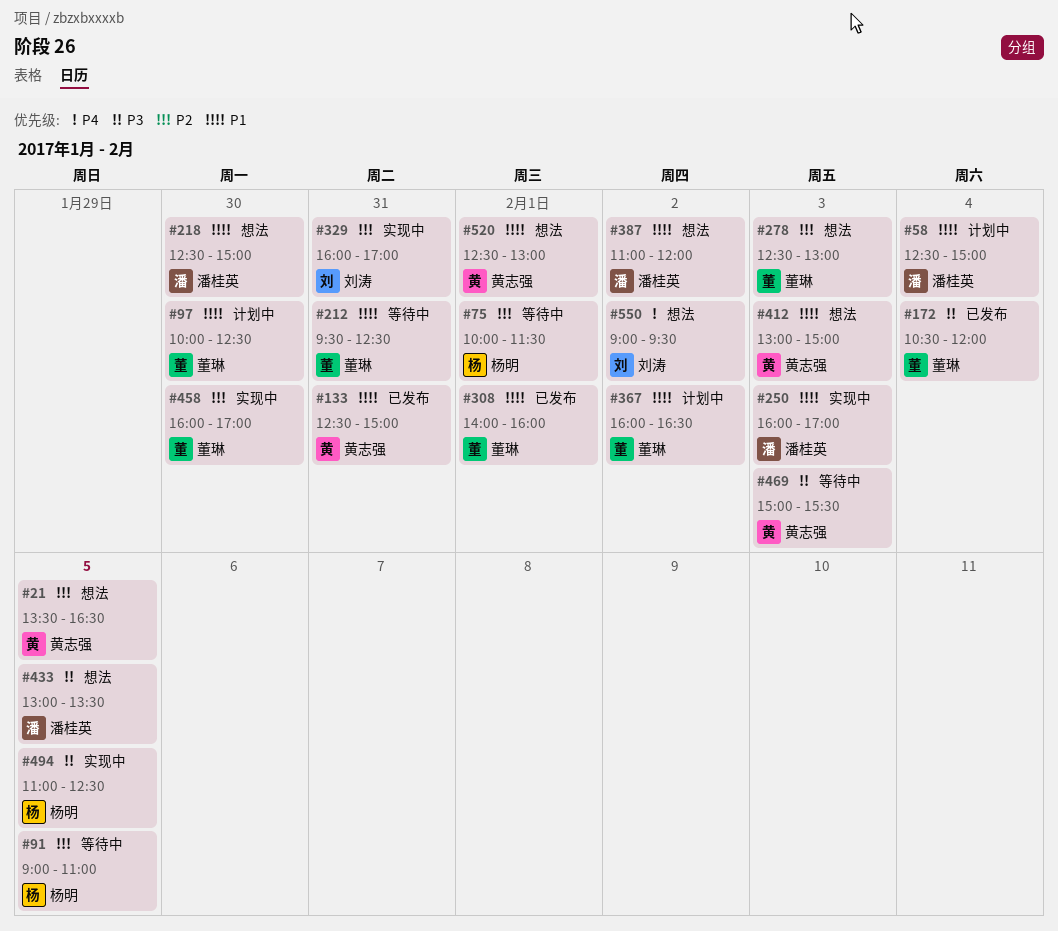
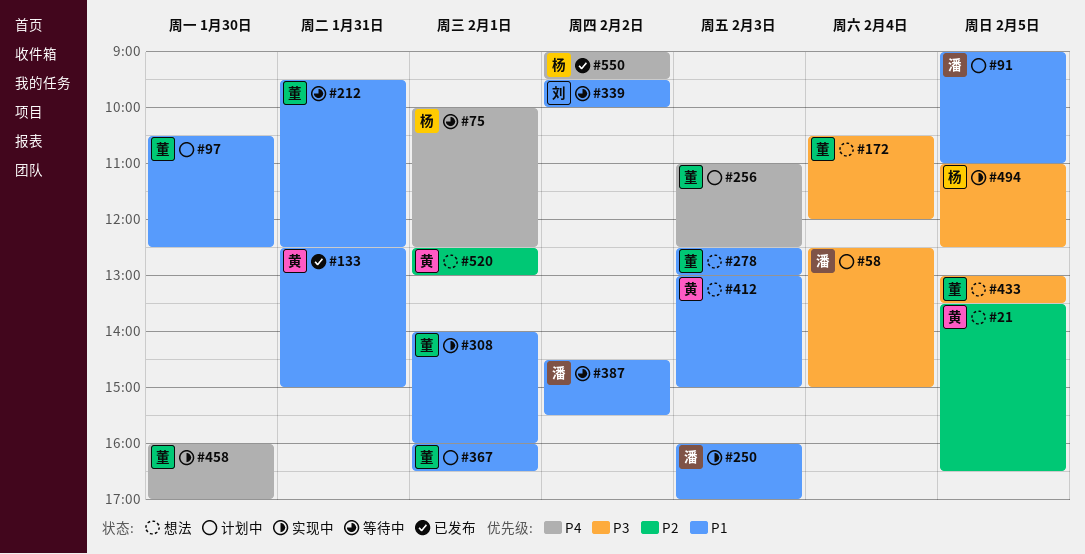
#58, priority: P1 -> P3
#75, priority: P2 -> P4
#75, ends: 11:30 -> 12:30
#91, status: 等待中 -> 计划中
#91, owner: 杨明 -> 潘桂英
#91, priority: P2 -> P1
#97, begins: 10:00 -> 10:30
#172, status: 已发布 -> 想法
#218: present -> none
#256: none -> present
#278, priority: P2 -> P1
#308, status: 已发布 -> 实现中
#329: present -> none
#339: none -> present
#367, day: Feb 2 -> Feb 1
#387, status: 想法 -> 等待中
#387, begins: 11:00 -> 14:30
#387, ends: 12:00 -> 15:30
#433, owner: 潘桂英 -> 董琳
#458, priority: P2 -> P4
#469: present -> none
#520, priority: P1 -> P2
#550, status: 想法 -> 已发布
#550, owner: 刘涛 -> 杨明

